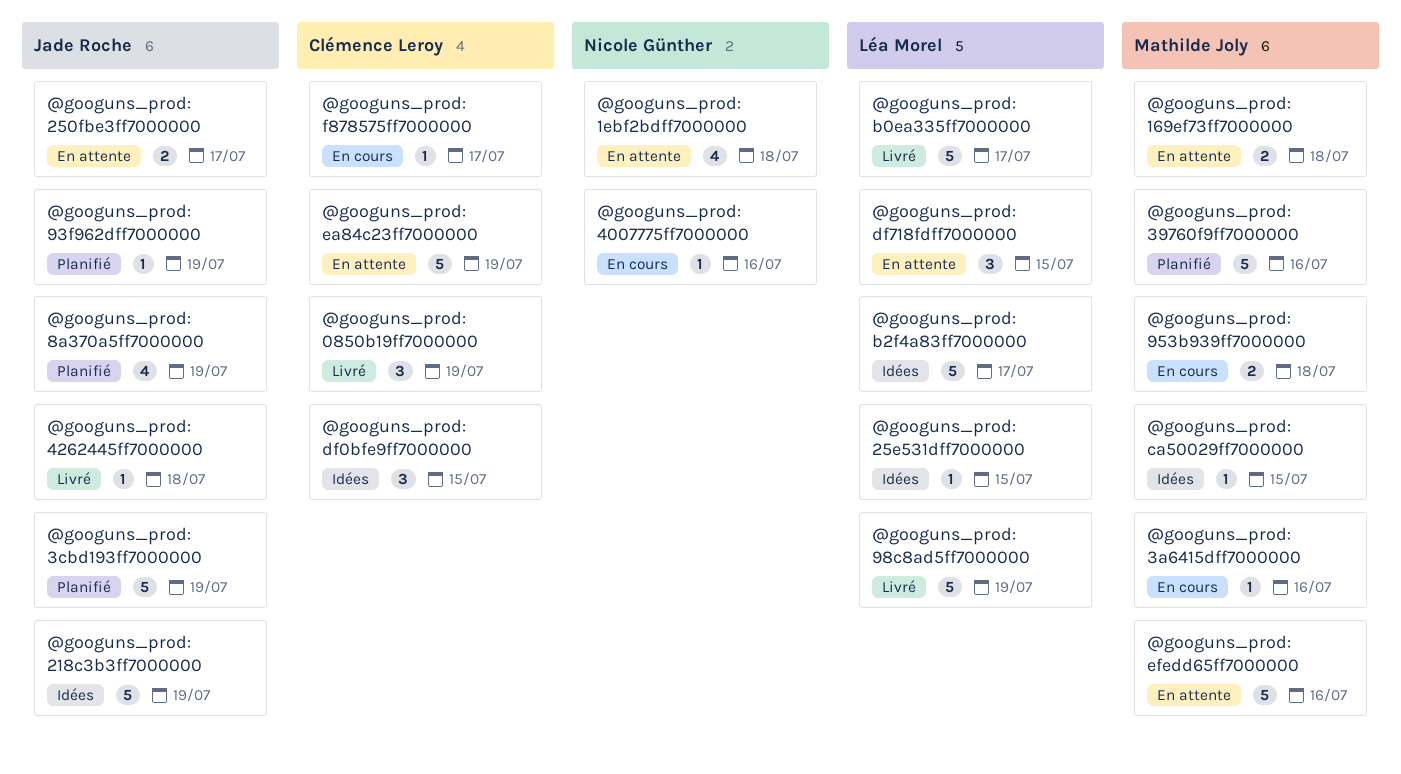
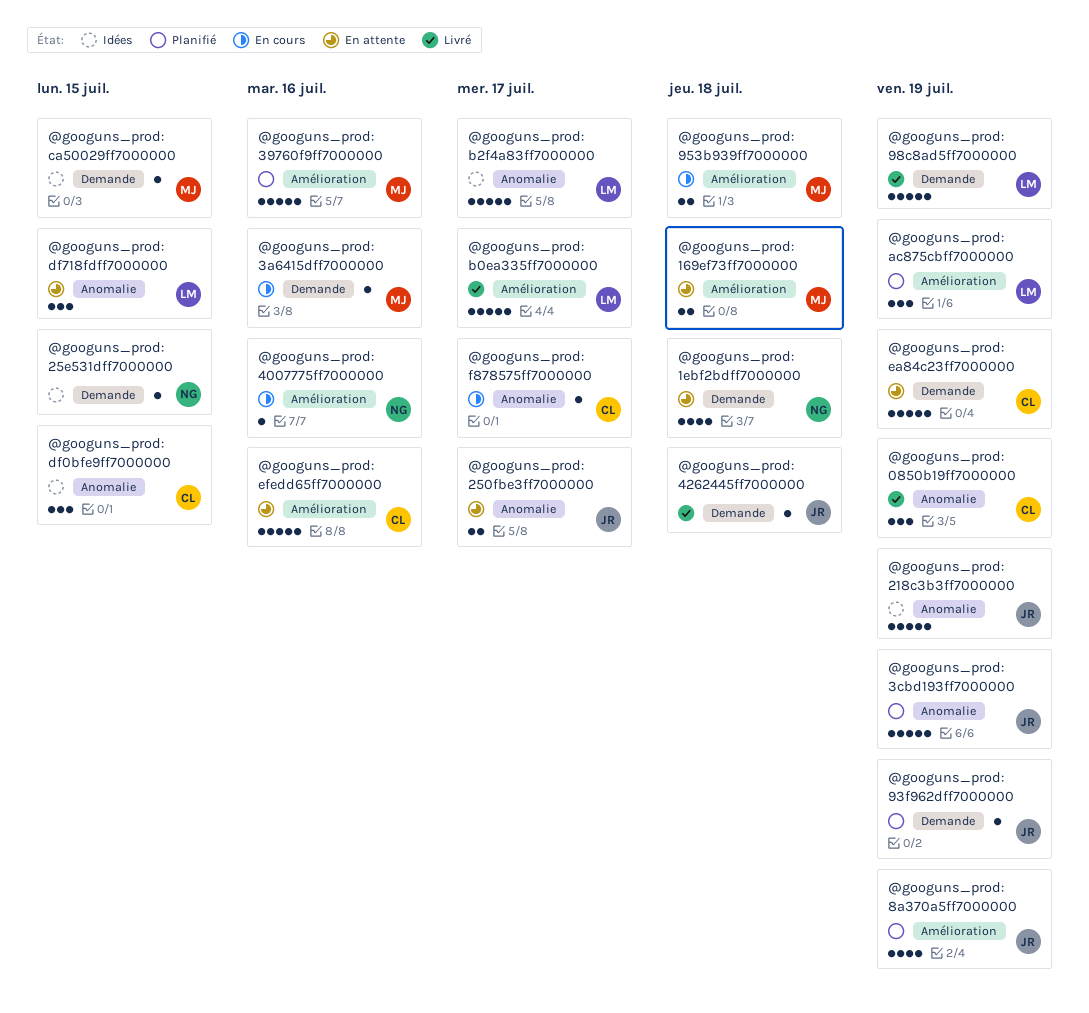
@googuns_prod: 25e531dff7000000, owner: Léa Morel -> Nicole Günther
@googuns_prod: ac875cbff7000000: none -> present
@googuns_prod: efedd65ff7000000, owner: Mathilde Joly -> Clémence Leroy

